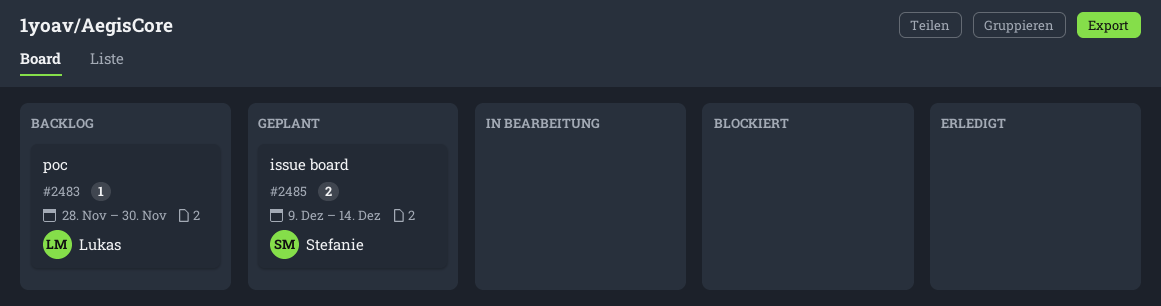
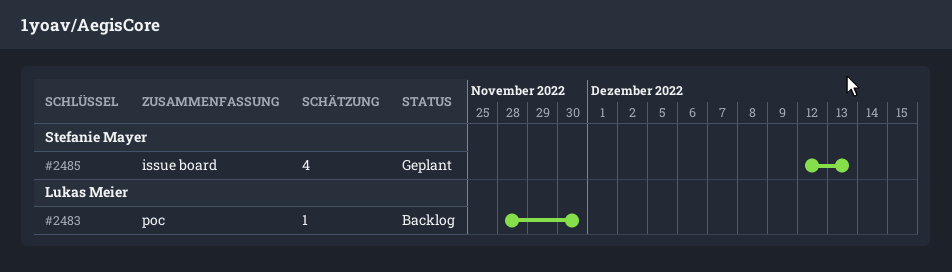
#2485, estimate: 2 -> 4
#2485, start: Dec 9 -> Dec 12
#2485, due: Dec 14 -> Dec 13

